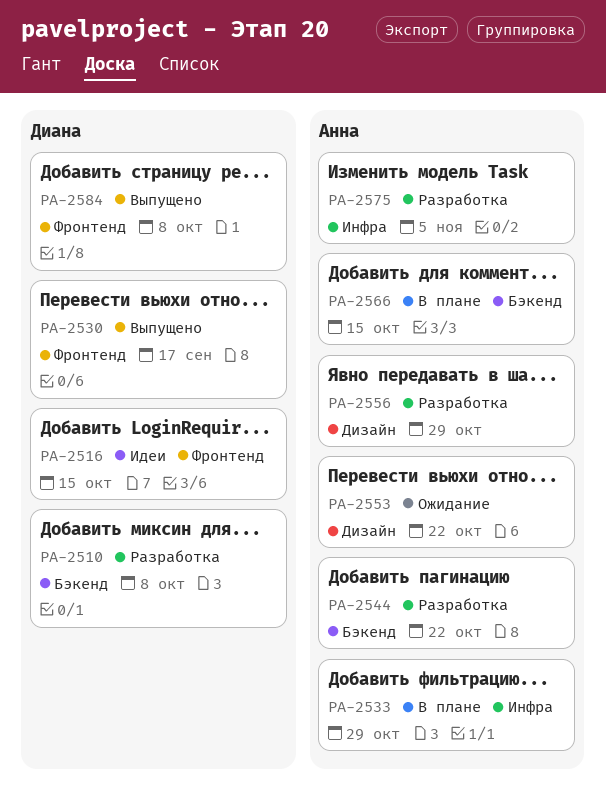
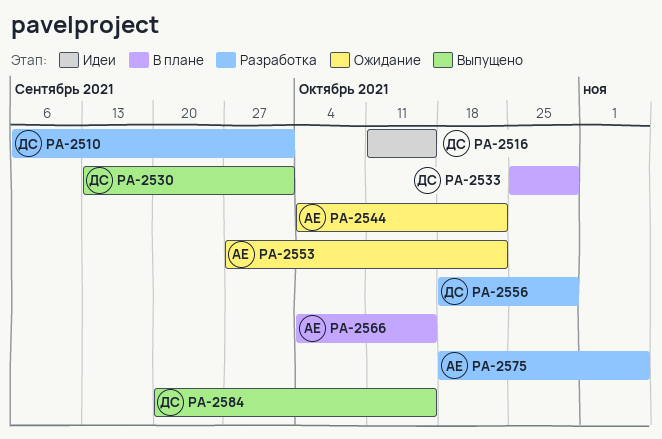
PA-2510, due: Oct 8 -> Oct 1
PA-2530, due: Sep 17 -> Oct 1
PA-2533, owner: Анна -> Диана
PA-2544, status: Разработка -> Ожидание
PA-2556, owner: Анна -> Диана
PA-2584, due: Oct 8 -> Oct 15

